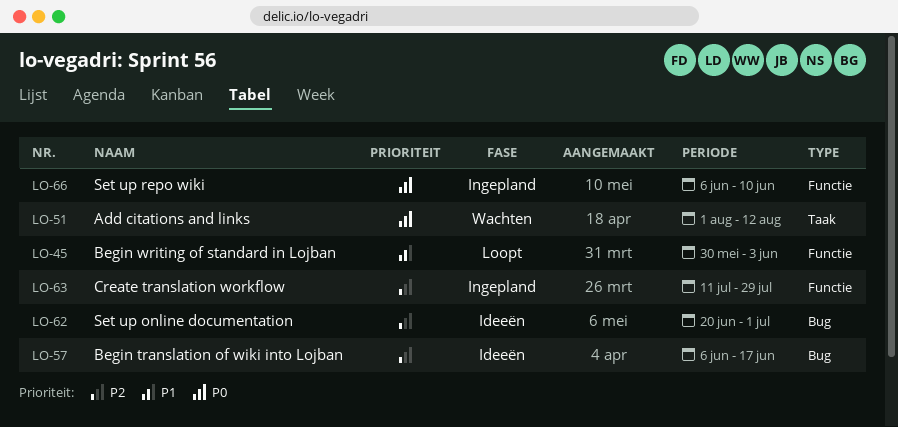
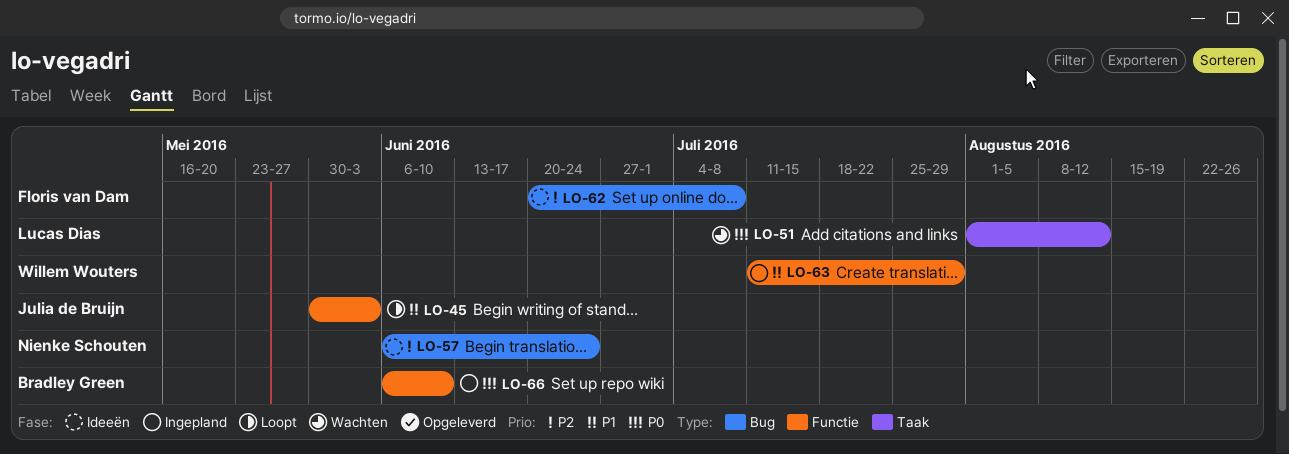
LO-57, due: Jun 17 -> Jun 24
LO-62, due: Jul 1 -> Jul 8
LO-63, priority: P2 -> P1

